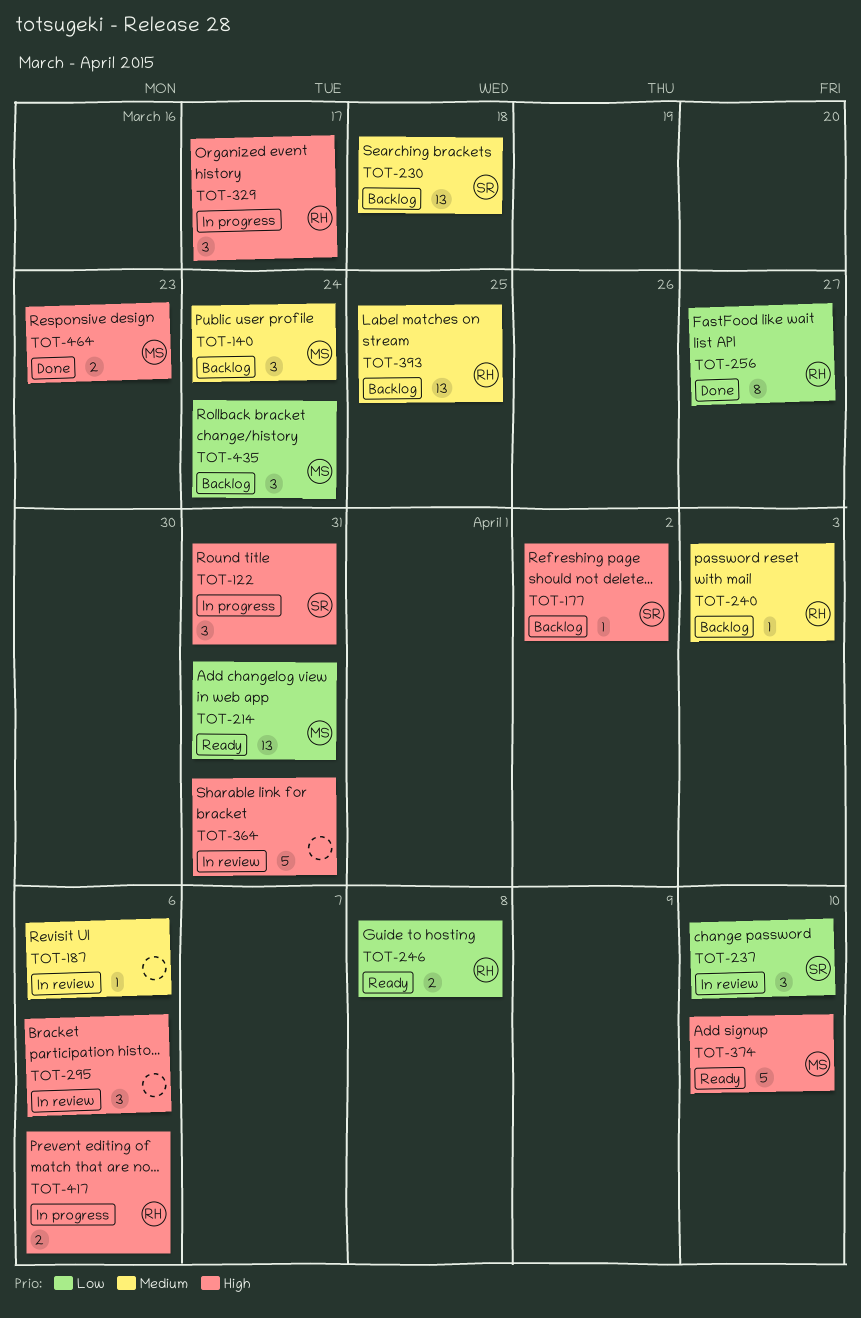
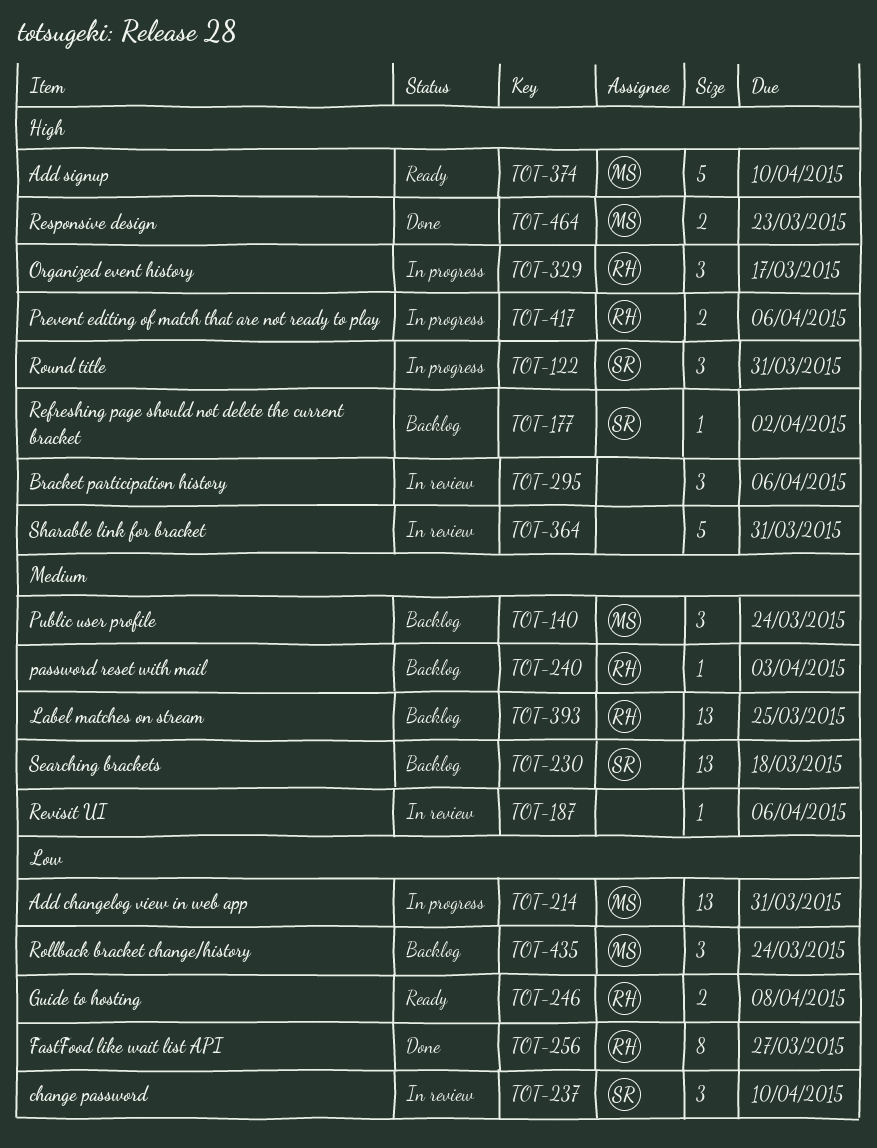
TOT-214, status: Ready -> In progress

